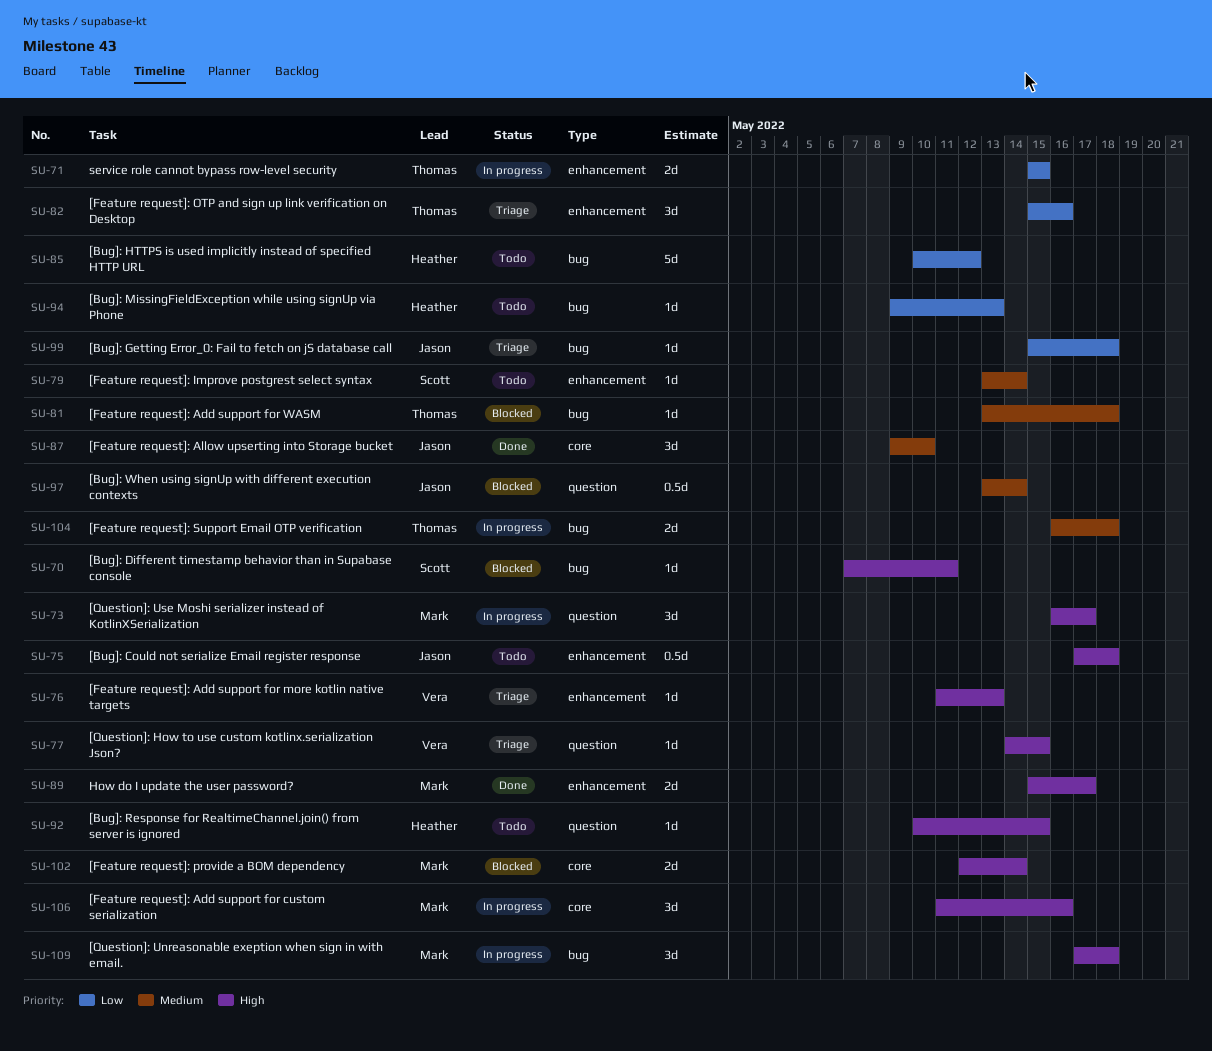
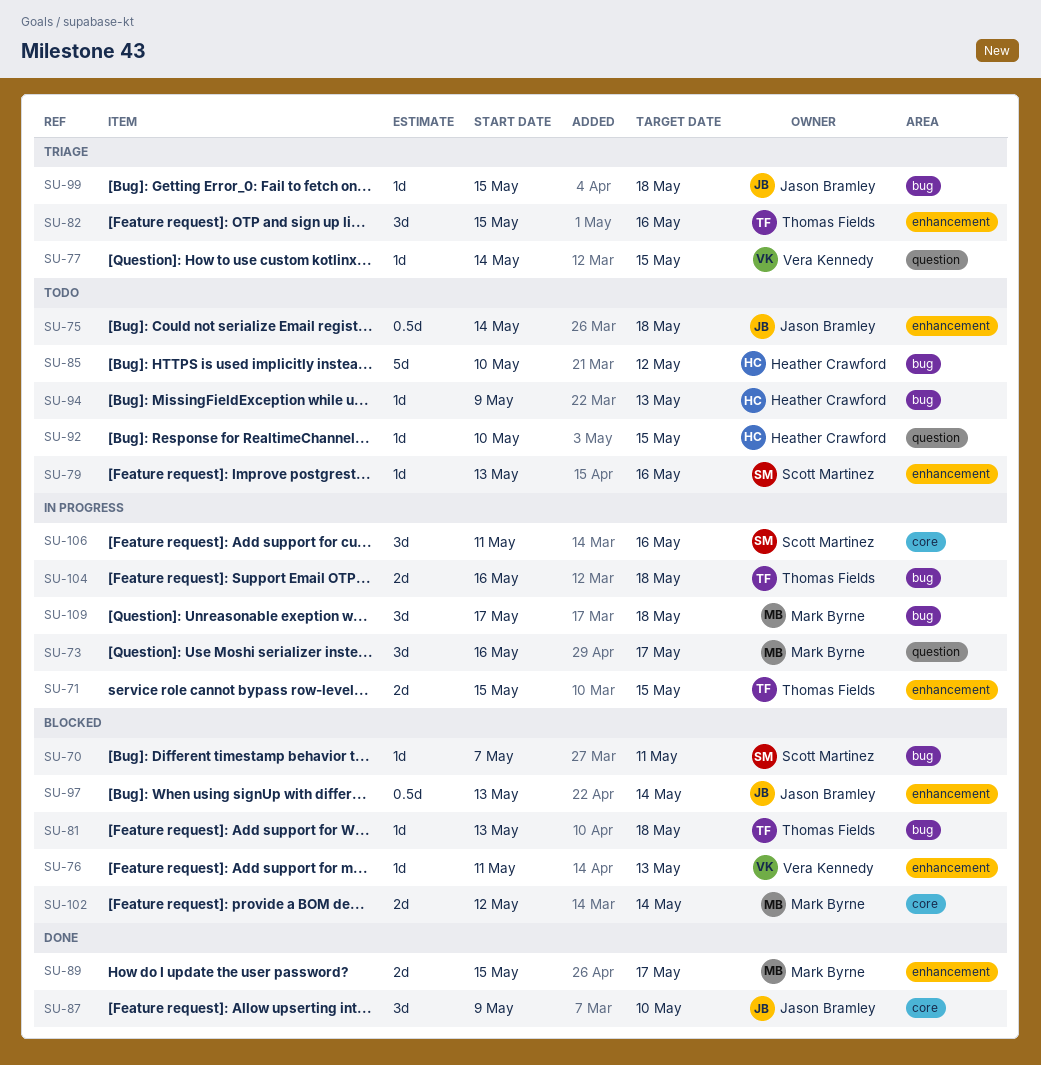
SU-75, start: May 17 -> May 14
SU-76, status: Triage -> Blocked
SU-79, due: May 14 -> May 16
SU-97, label: question -> enhancement
SU-106, owner: Mark Byrne -> Scott Martinez

